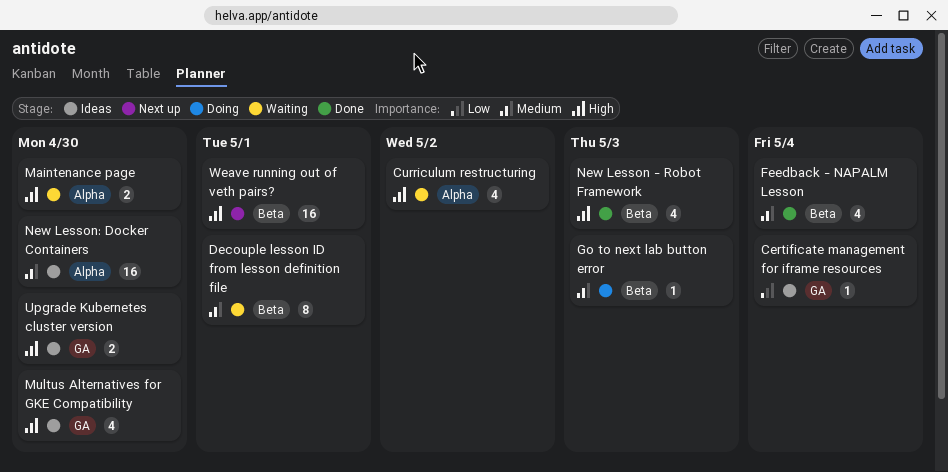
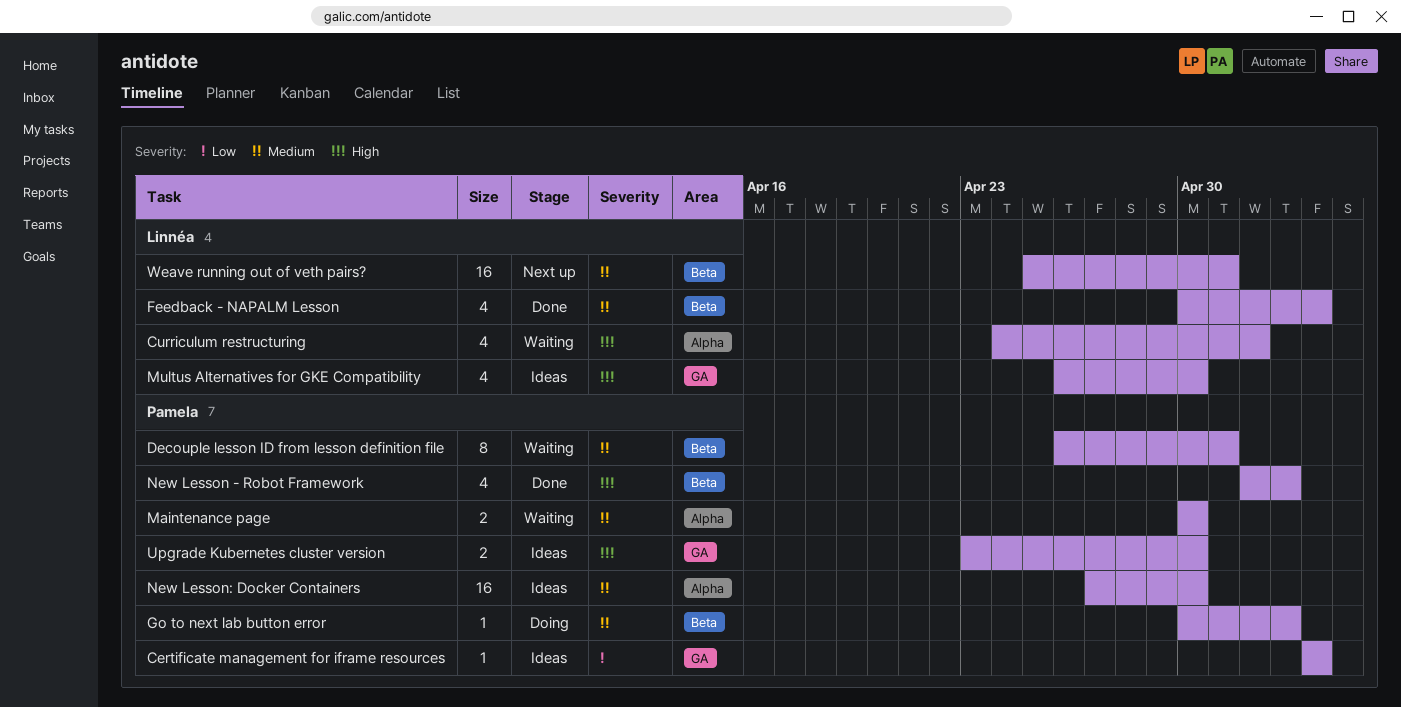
Maintenance page, priority: High -> Medium
Weave running out of veth pairs?, priority: High -> Medium

